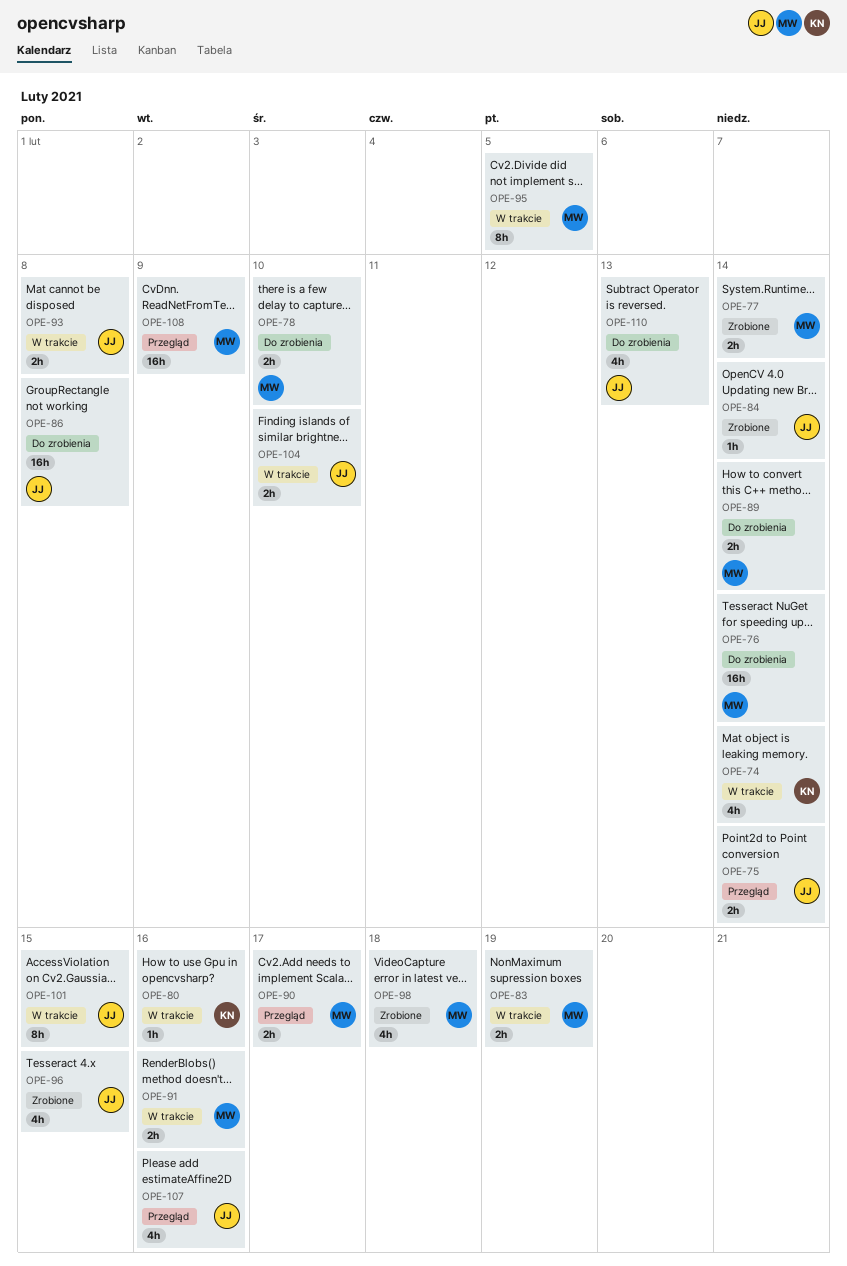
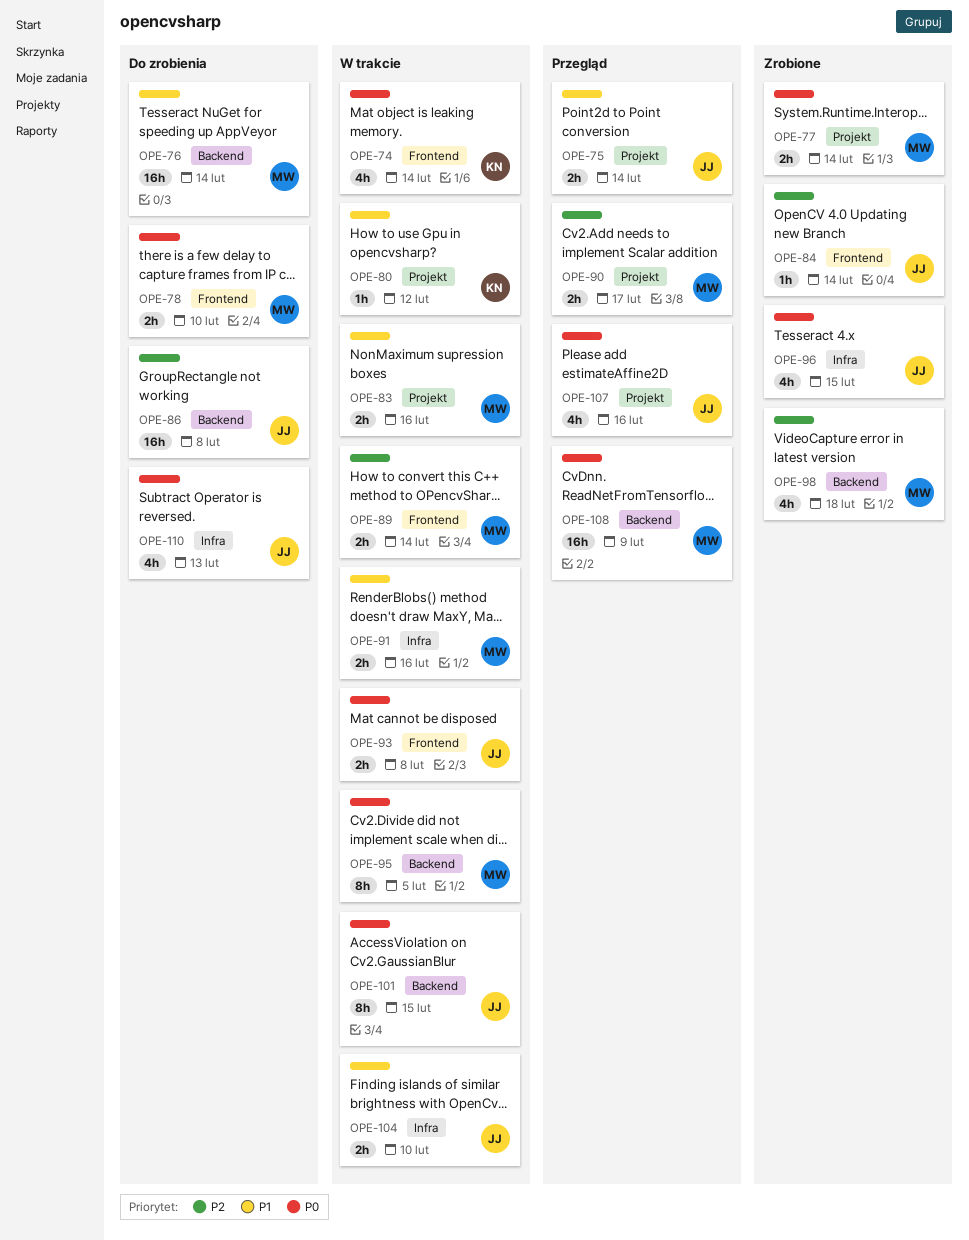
OPE-80, due: Feb 16 -> Feb 12
OPE-83, due: Feb 19 -> Feb 16
OPE-89, status: Do zrobienia -> W trakcie

